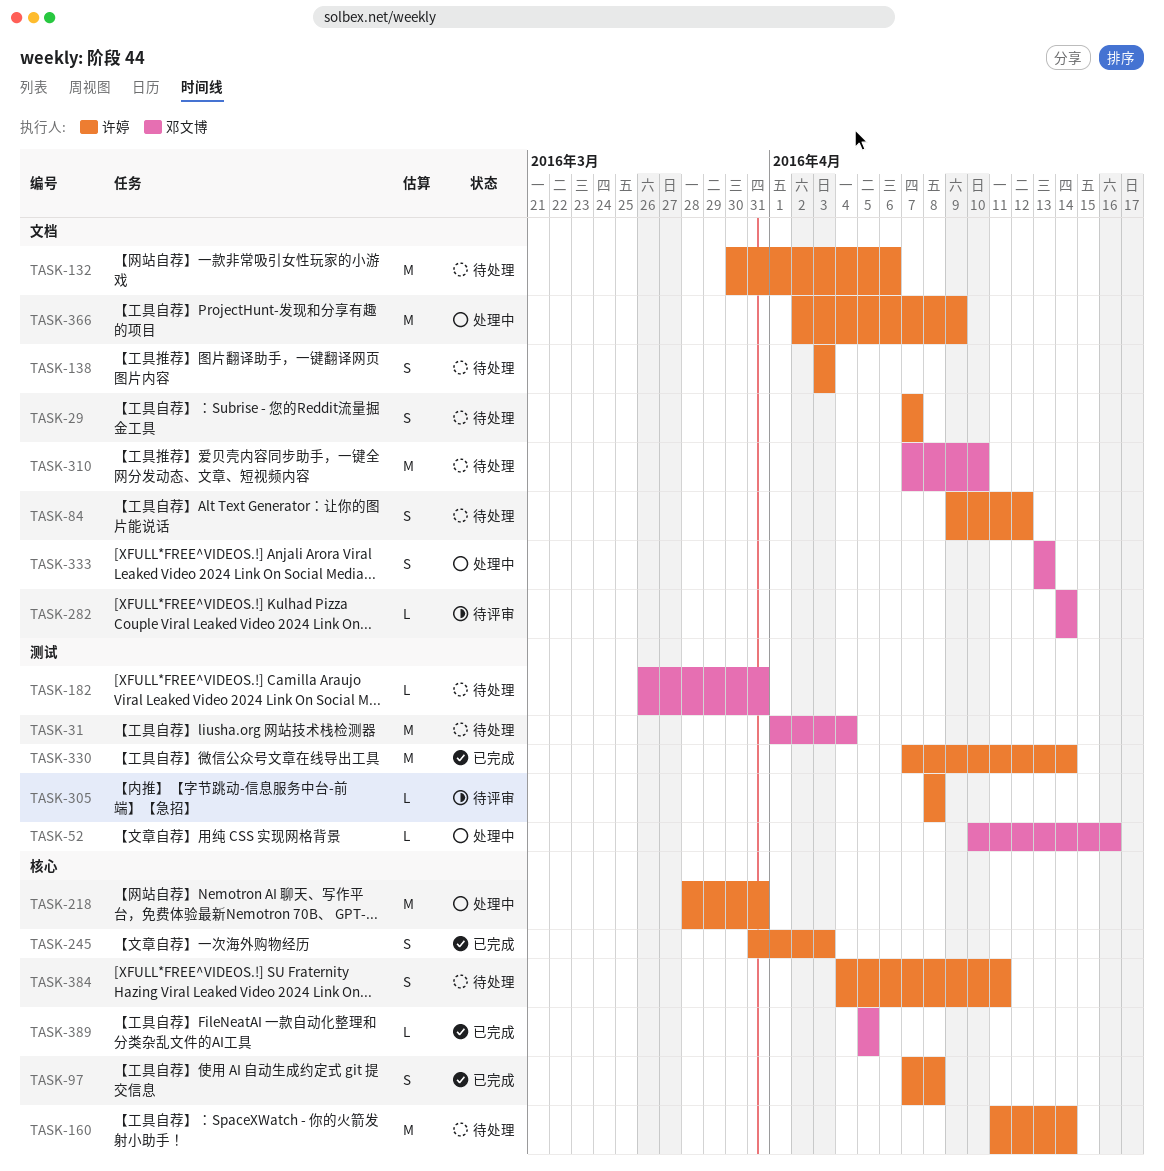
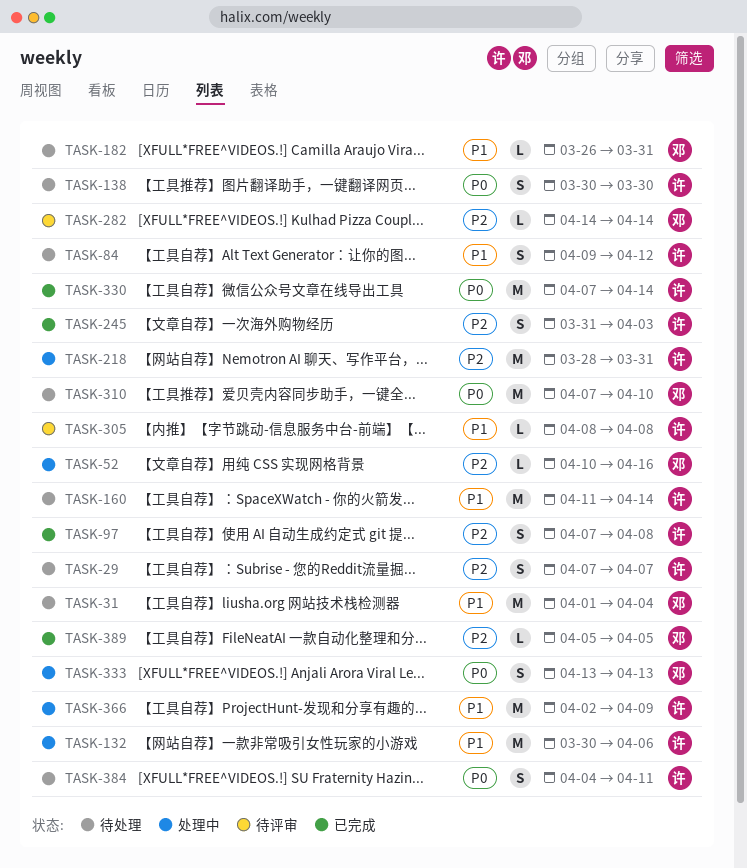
TASK-132, status: 待处理 -> 处理中
TASK-138, start: Apr 3 -> Mar 30
TASK-138, due: Apr 3 -> Mar 30

